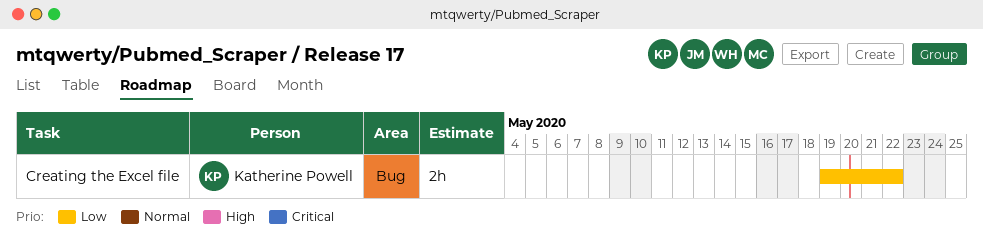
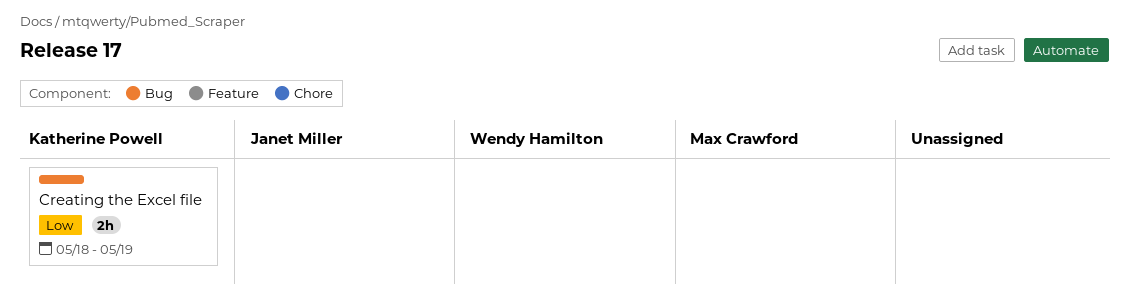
Creating the Excel file, start: May 19 -> May 18
Creating the Excel file, due: May 22 -> May 19

